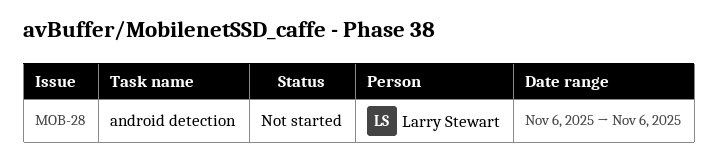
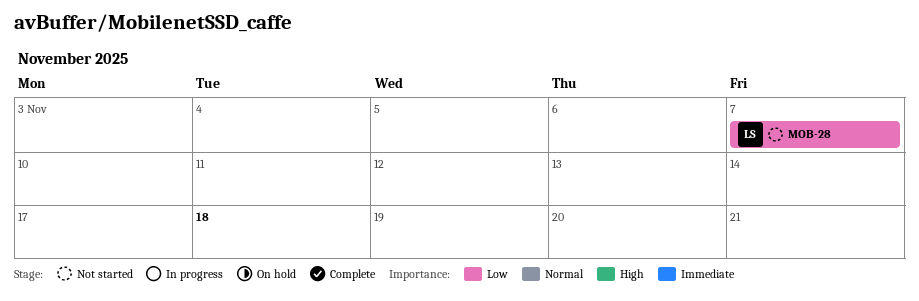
MOB-28, start: Nov 6 -> Nov 7
MOB-28, due: Nov 6 -> Nov 7

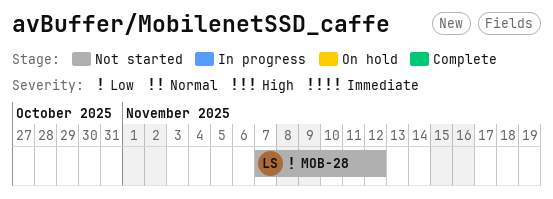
MOB-28, due: Nov 7 -> Nov 12

